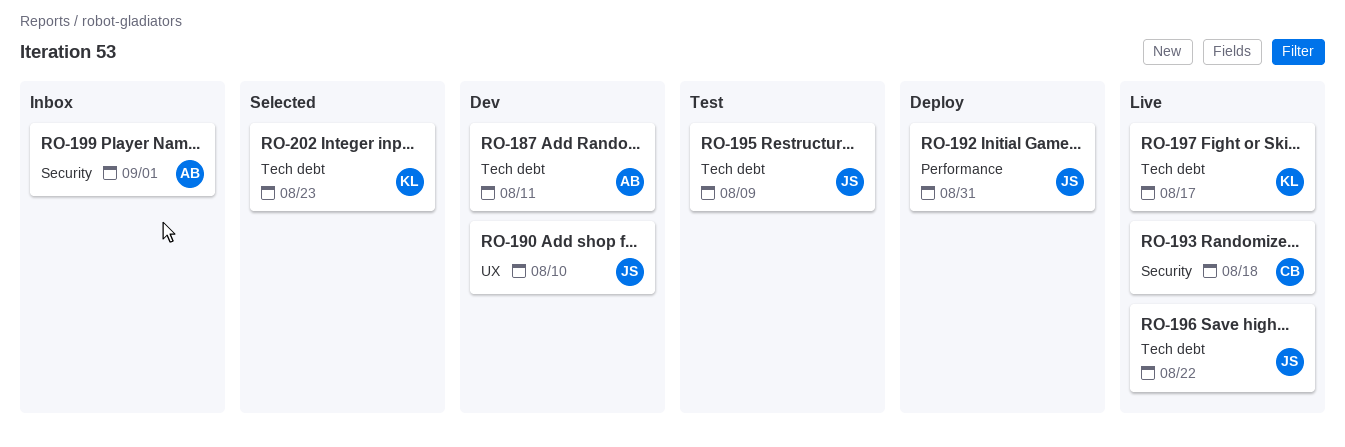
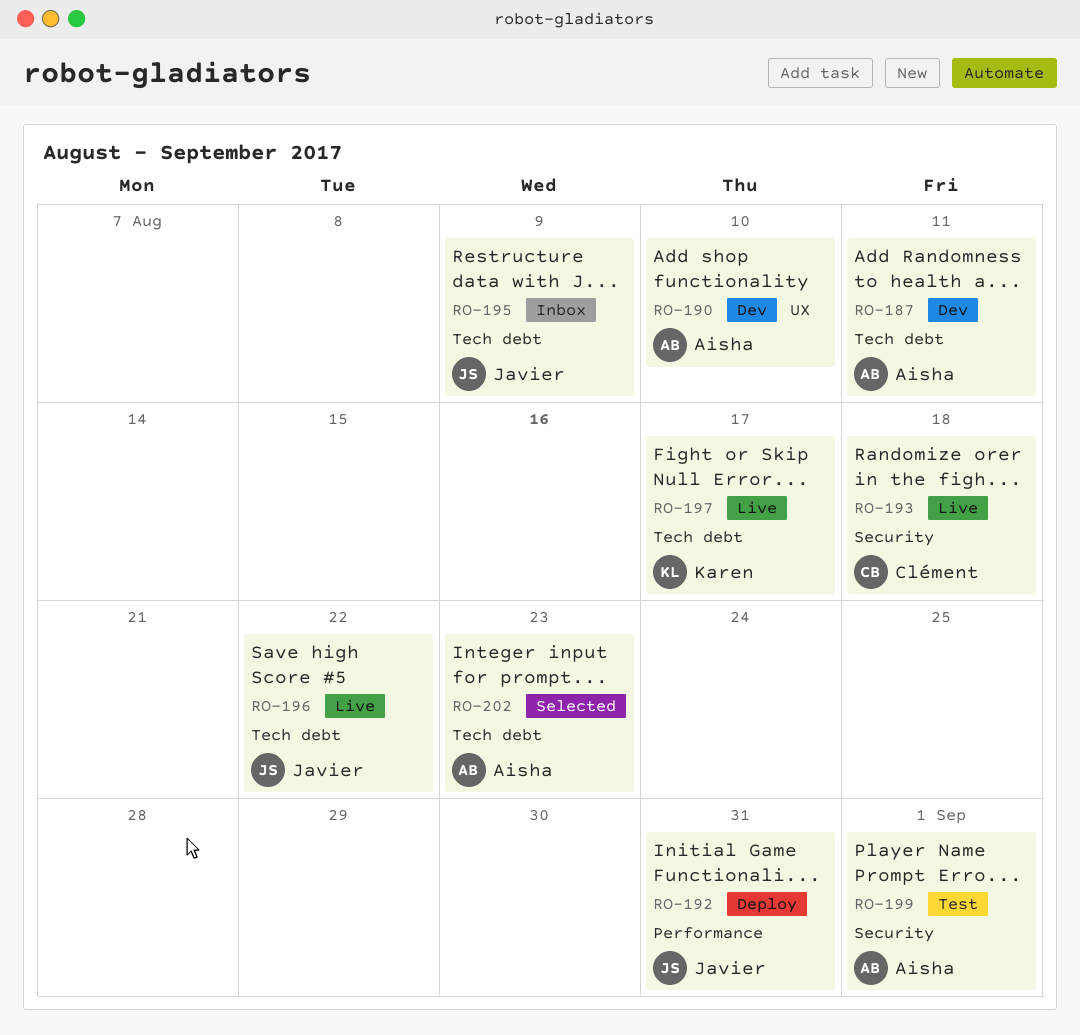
RO-190, owner: Javier -> Aisha
RO-195, status: Test -> Inbox
RO-199, status: Inbox -> Test
RO-202, owner: Karen -> Aisha

